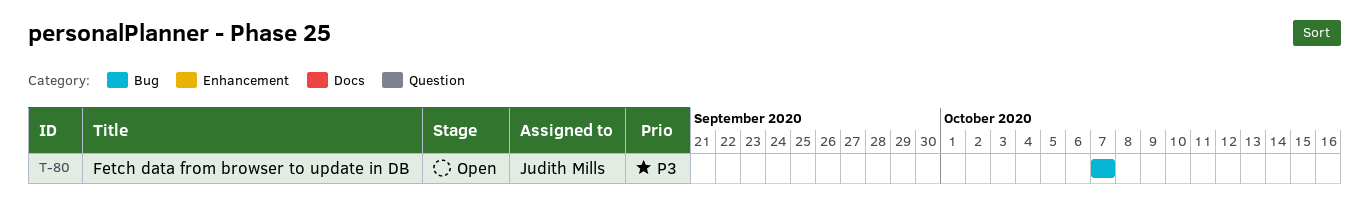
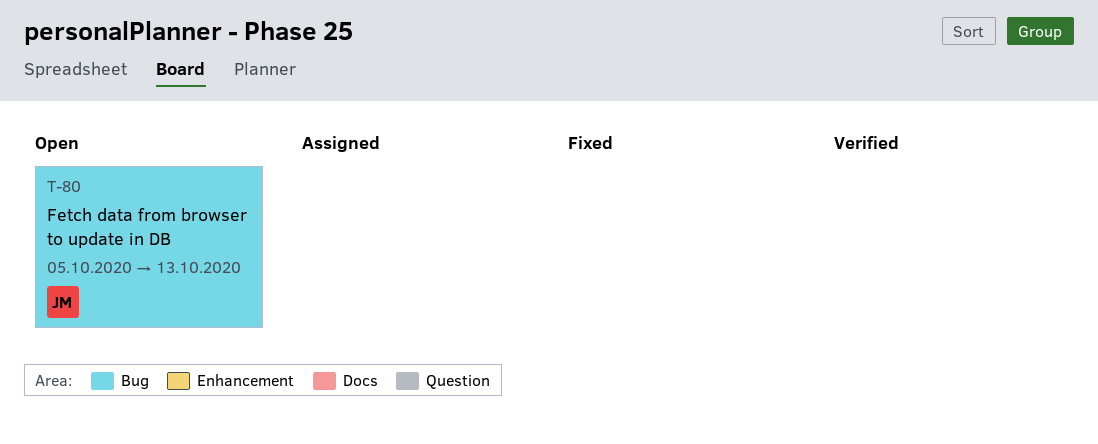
T-80, start: Oct 7 -> Oct 5
T-80, due: Oct 7 -> Oct 13

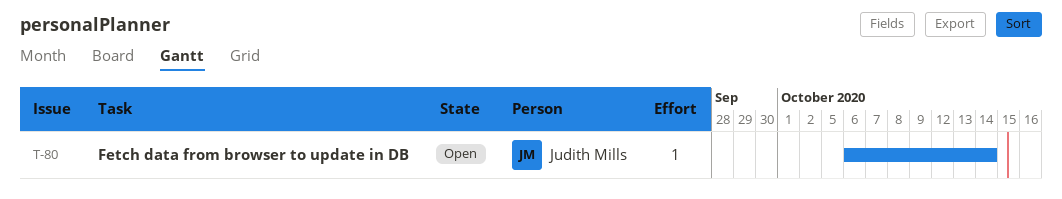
T-80, start: Oct 5 -> Oct 6
T-80, due: Oct 13 -> Oct 14

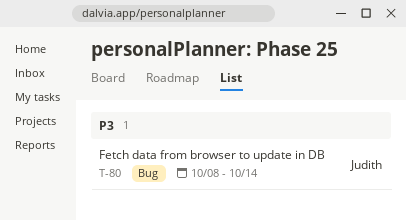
T-80, start: Oct 6 -> Oct 8

